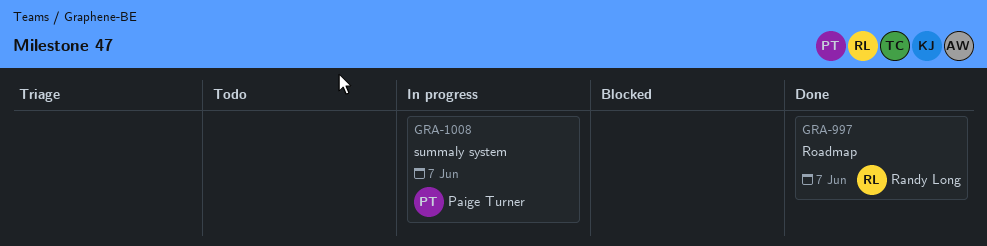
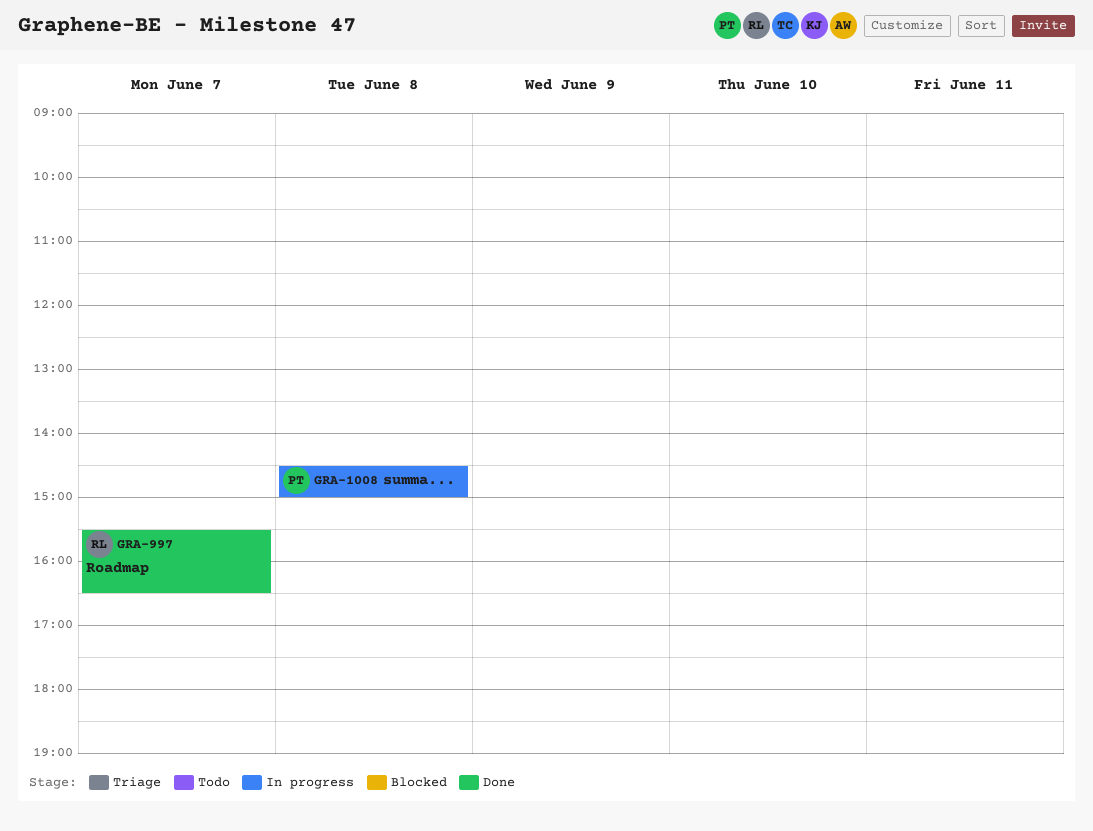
GRA-1008, day: Jun 7 -> Jun 8

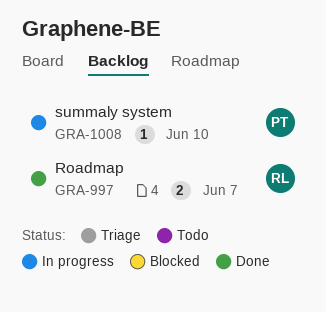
GRA-1008, day: Jun 8 -> Jun 10

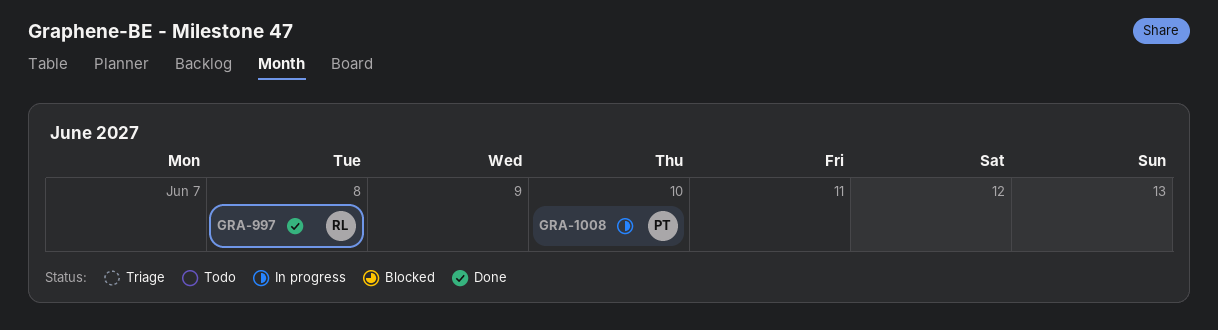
GRA-997, day: Jun 7 -> Jun 8

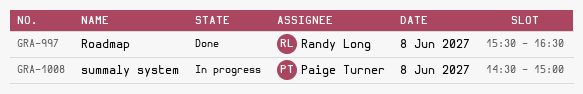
GRA-1008, day: Jun 10 -> Jun 8

